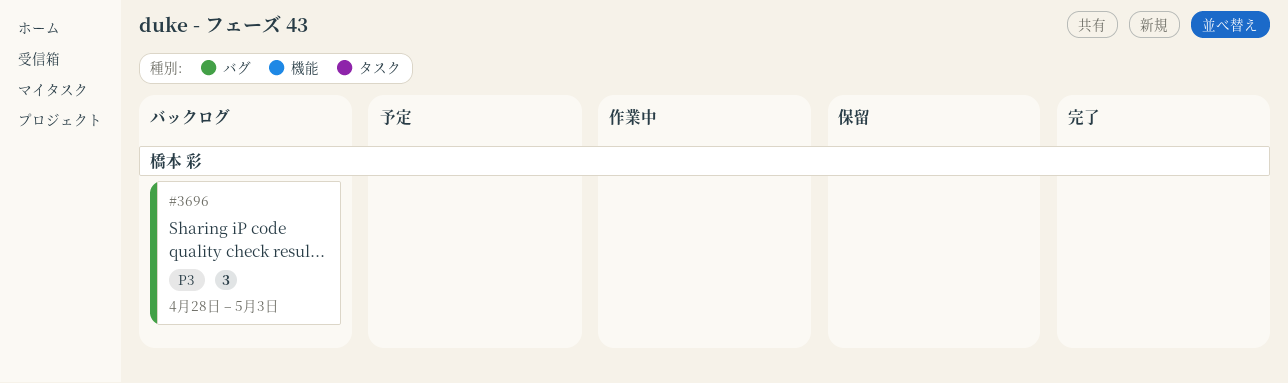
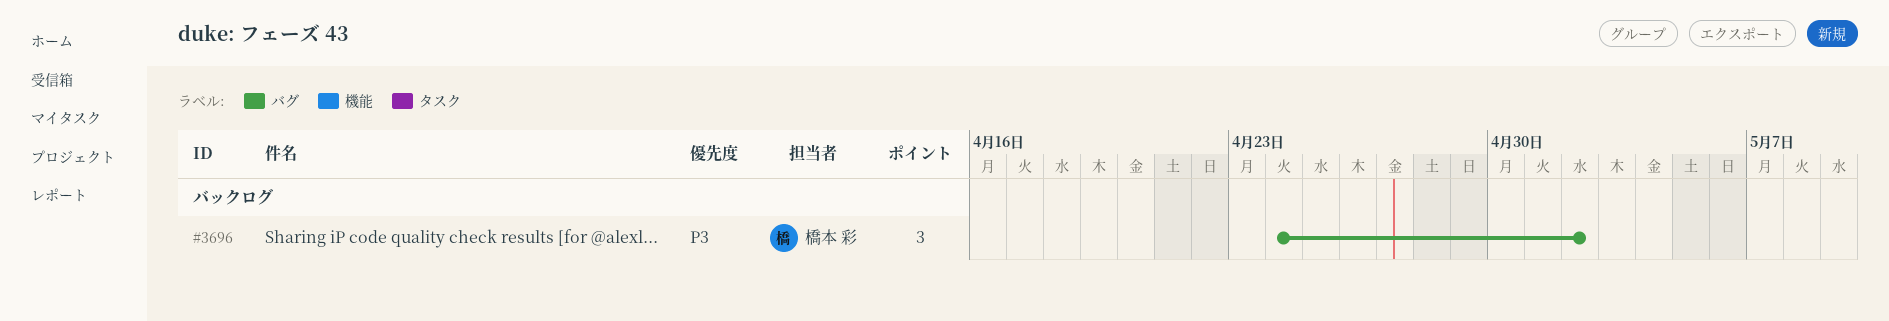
#3696, start: Apr 28 -> Apr 24
#3696, due: May 3 -> May 2

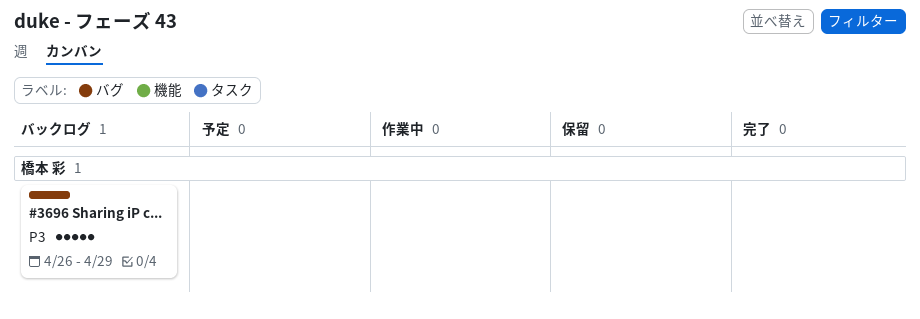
#3696, estimate: 3 -> 5
#3696, start: Apr 24 -> Apr 26
#3696, due: May 2 -> Apr 29

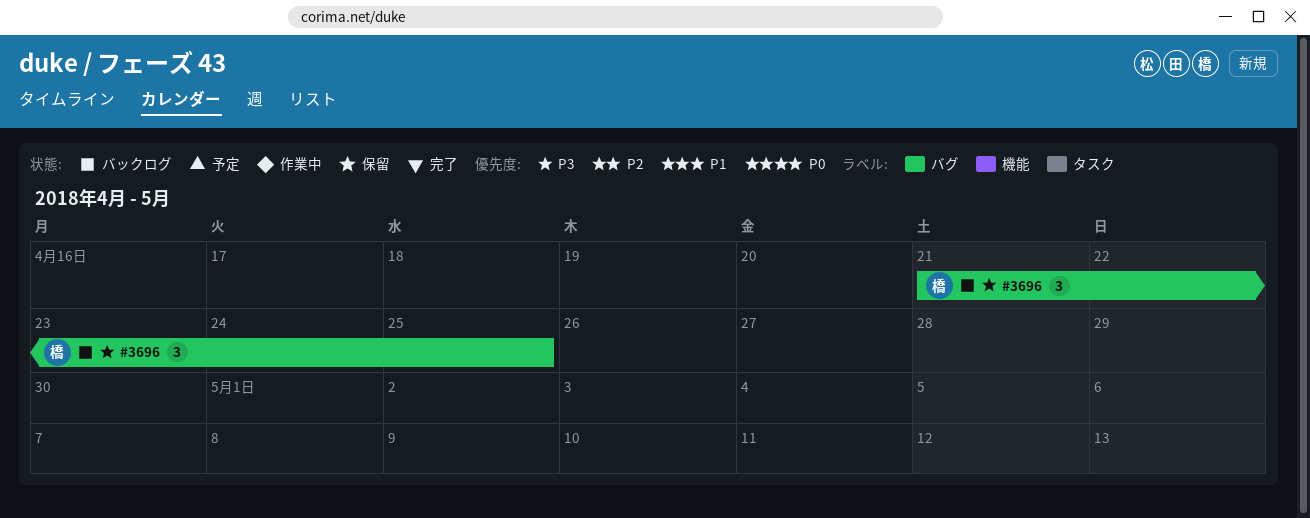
#3696, estimate: 5 -> 3
#3696, start: Apr 26 -> Apr 21
#3696, due: Apr 29 -> Apr 25

